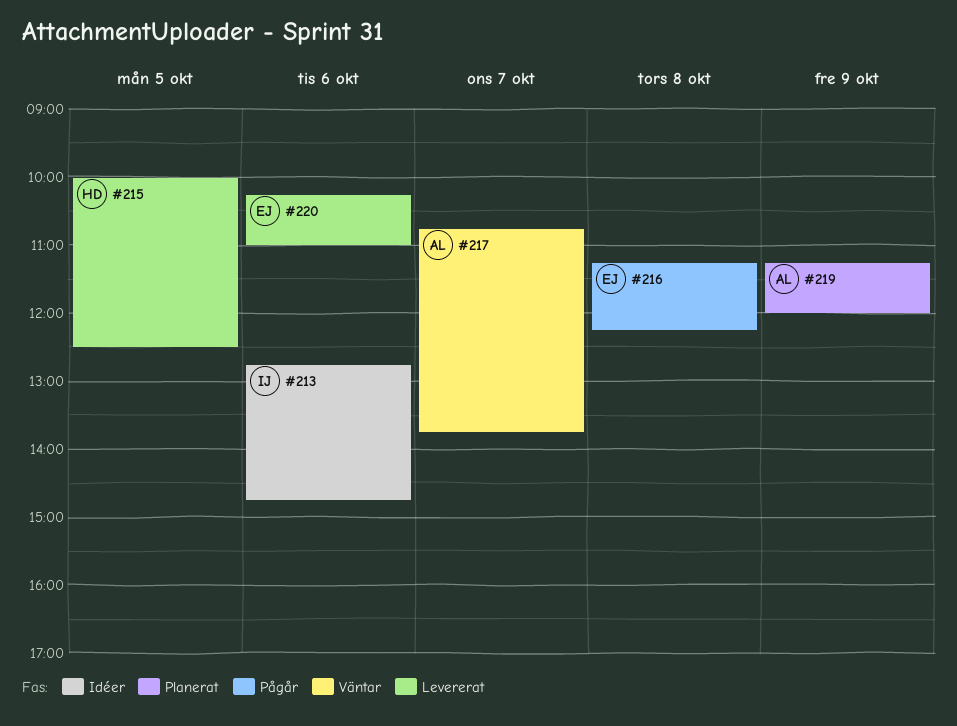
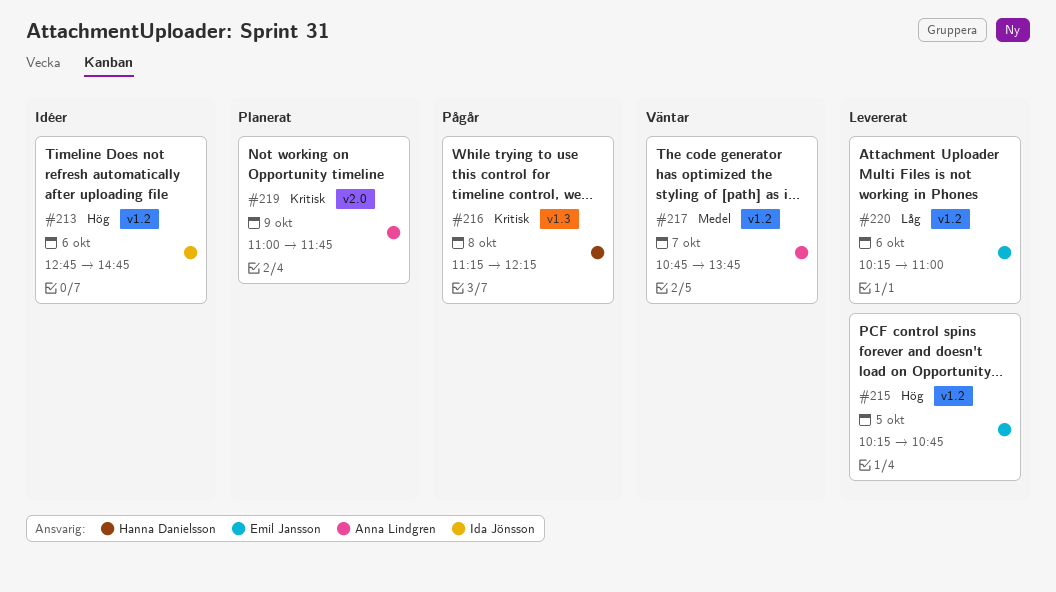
#215, owner: Hanna Danielsson -> Emil Jansson
#215, begins: 10:00 -> 10:15
#215, ends: 12:30 -> 10:45
#216, owner: Emil Jansson -> Hanna Danielsson
#219, begins: 11:15 -> 11:00
#219, ends: 12:00 -> 11:45

